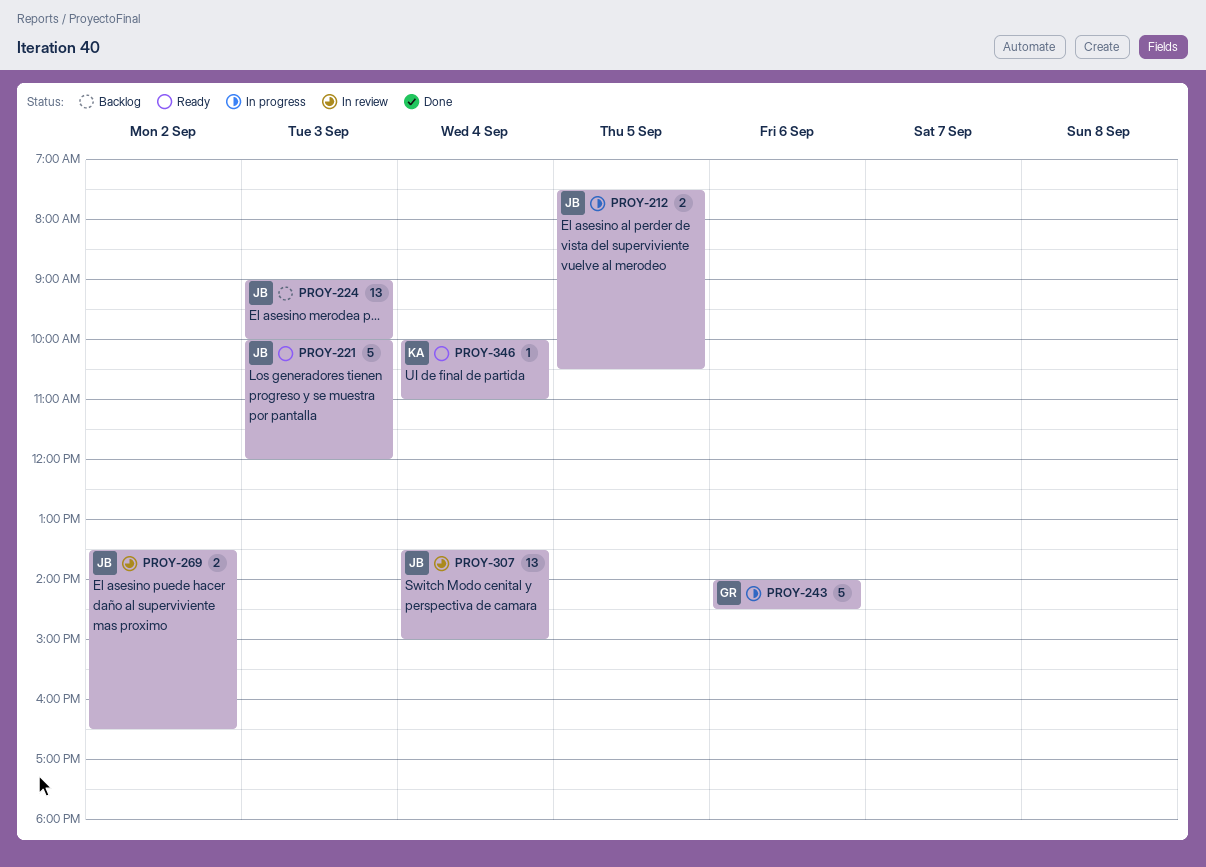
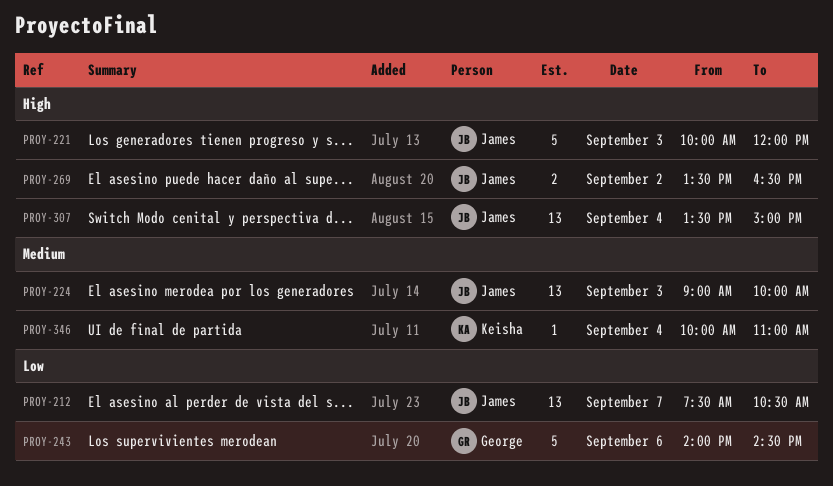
PROY-212, estimate: 2 -> 13
PROY-212, day: Sep 5 -> Sep 7

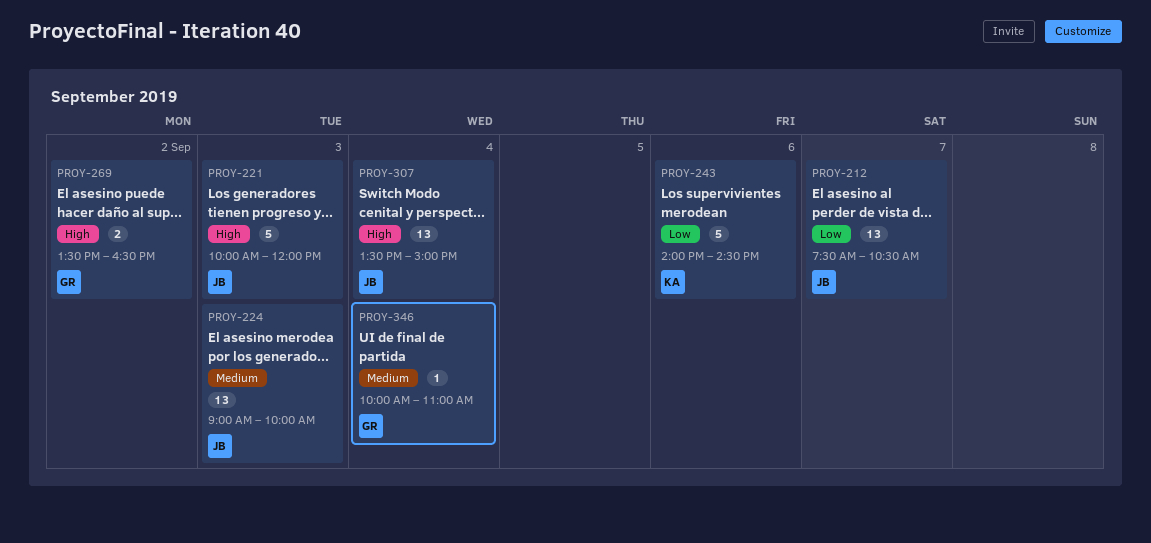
PROY-243, owner: George -> Keisha
PROY-269, owner: James -> George
PROY-346, owner: Keisha -> George

